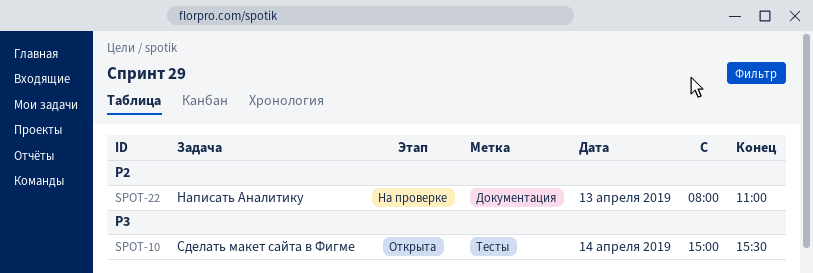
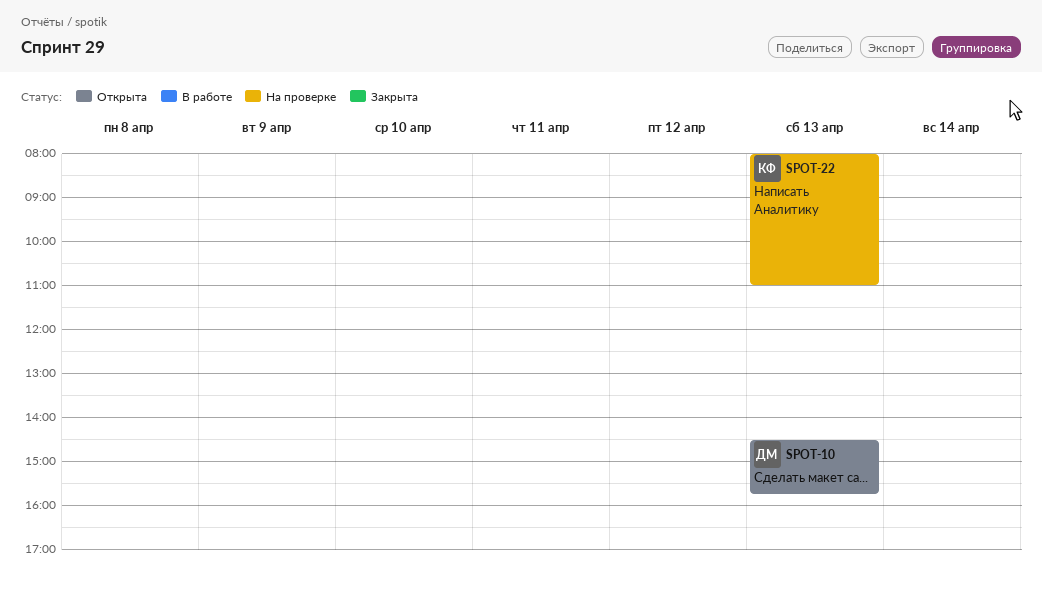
SPOT-10, day: Apr 14 -> Apr 13
SPOT-10, begins: 15:00 -> 14:30
SPOT-10, ends: 15:30 -> 15:45

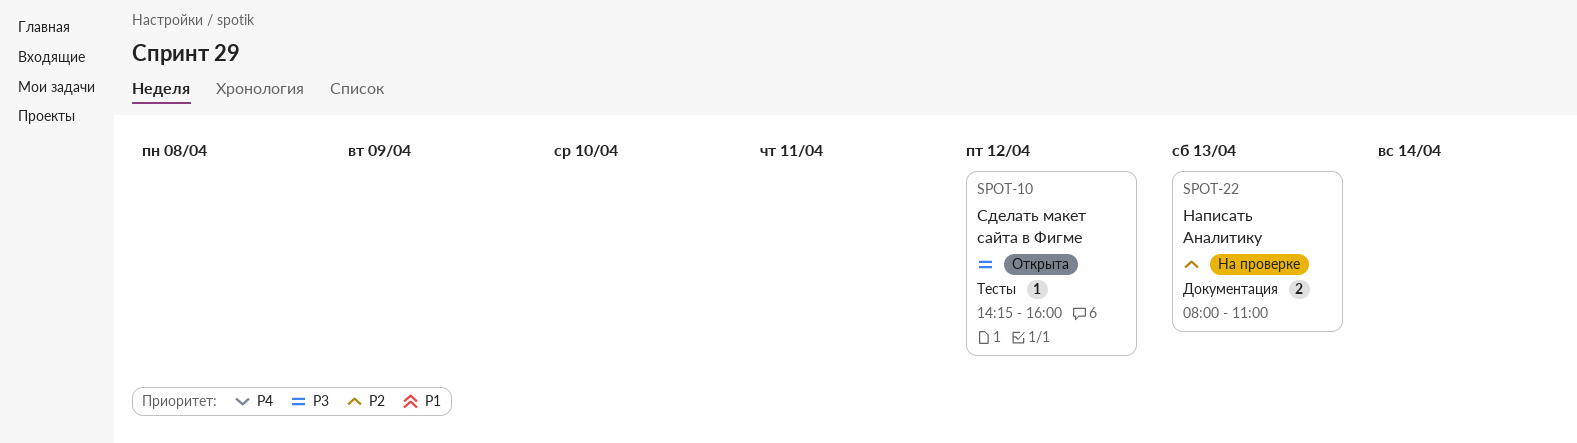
SPOT-10, day: Apr 13 -> Apr 12
SPOT-10, begins: 14:30 -> 14:15
SPOT-10, ends: 15:45 -> 16:00

